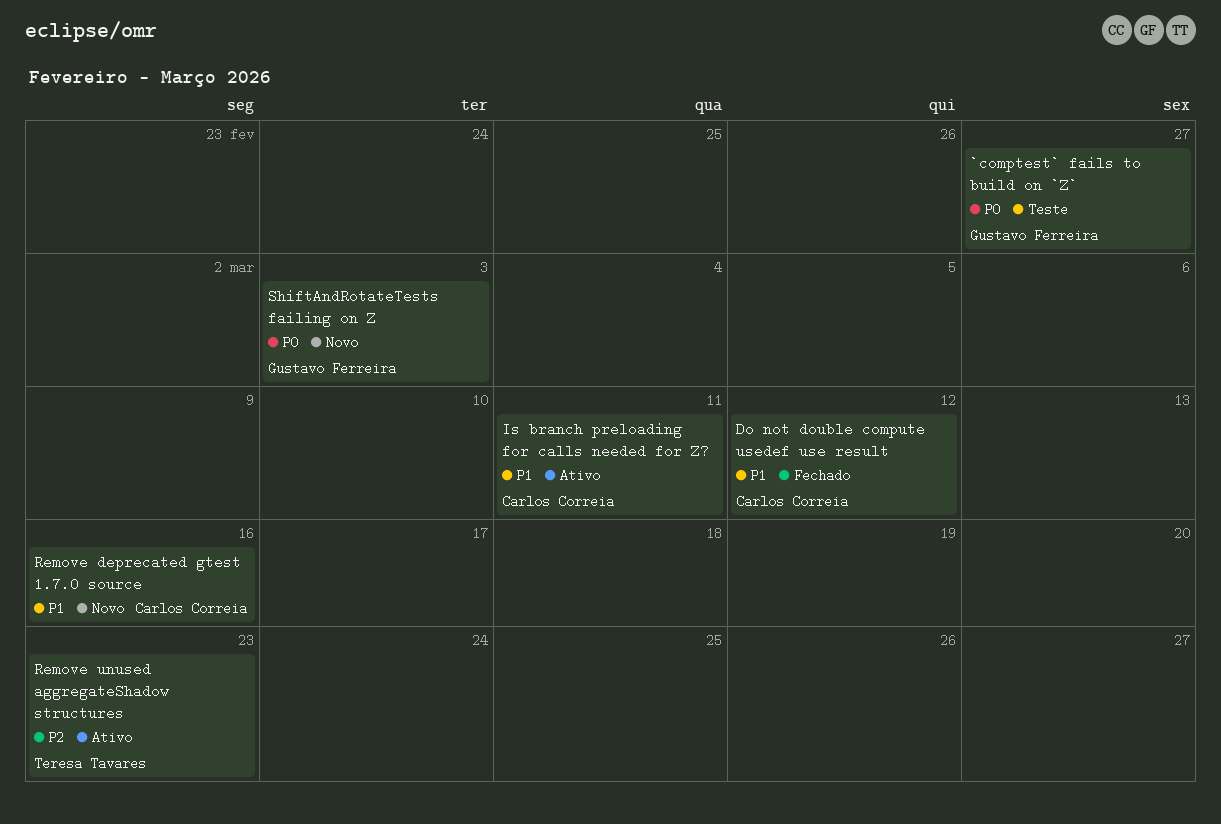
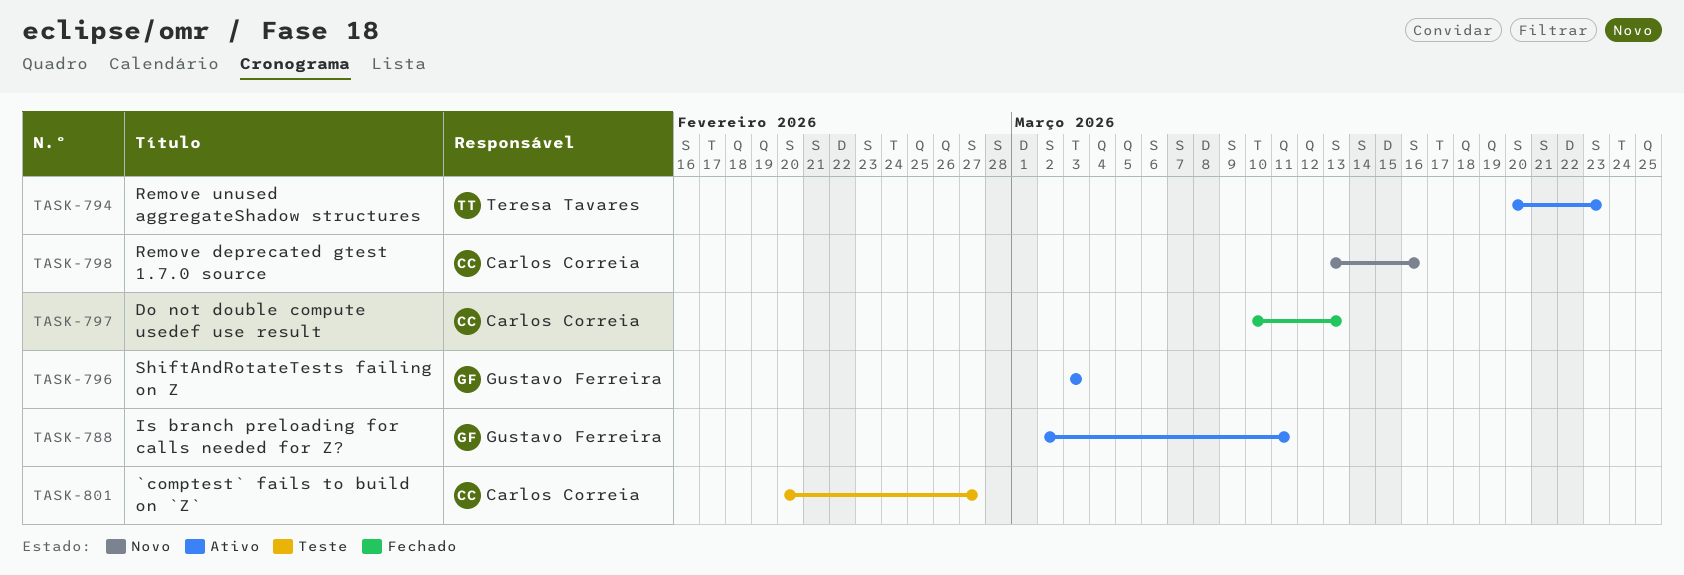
`comptest` fails to build on `Z`, owner: Gustavo Ferreira -> Carlos Correia
Do not double compute usedef use result, due: Mar 12 -> Mar 13
Is branch preloading for calls needed for Z?, owner: Carlos Correia -> Gustavo Ferreira
ShiftAndRotateTests failing on Z, status: Novo -> Ativo

